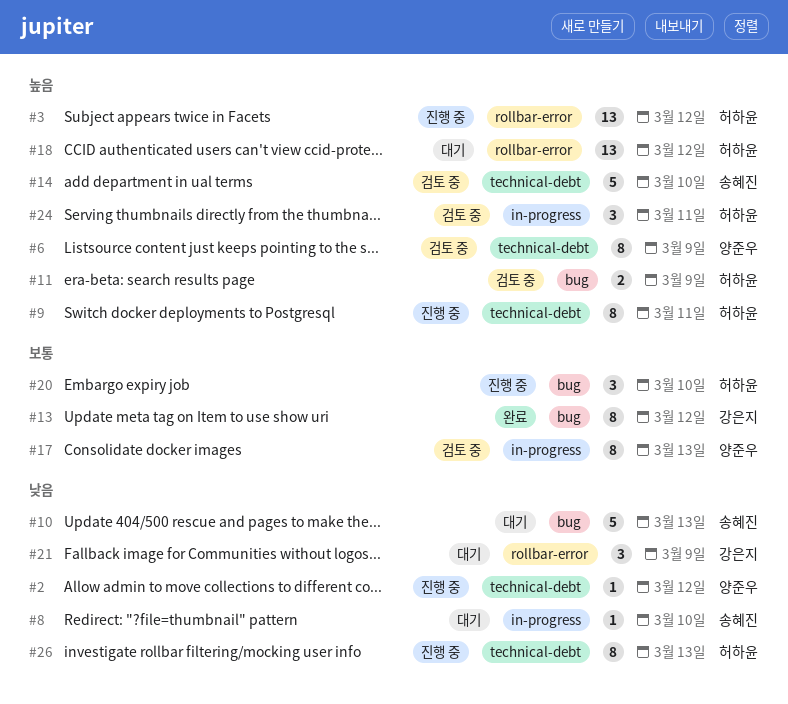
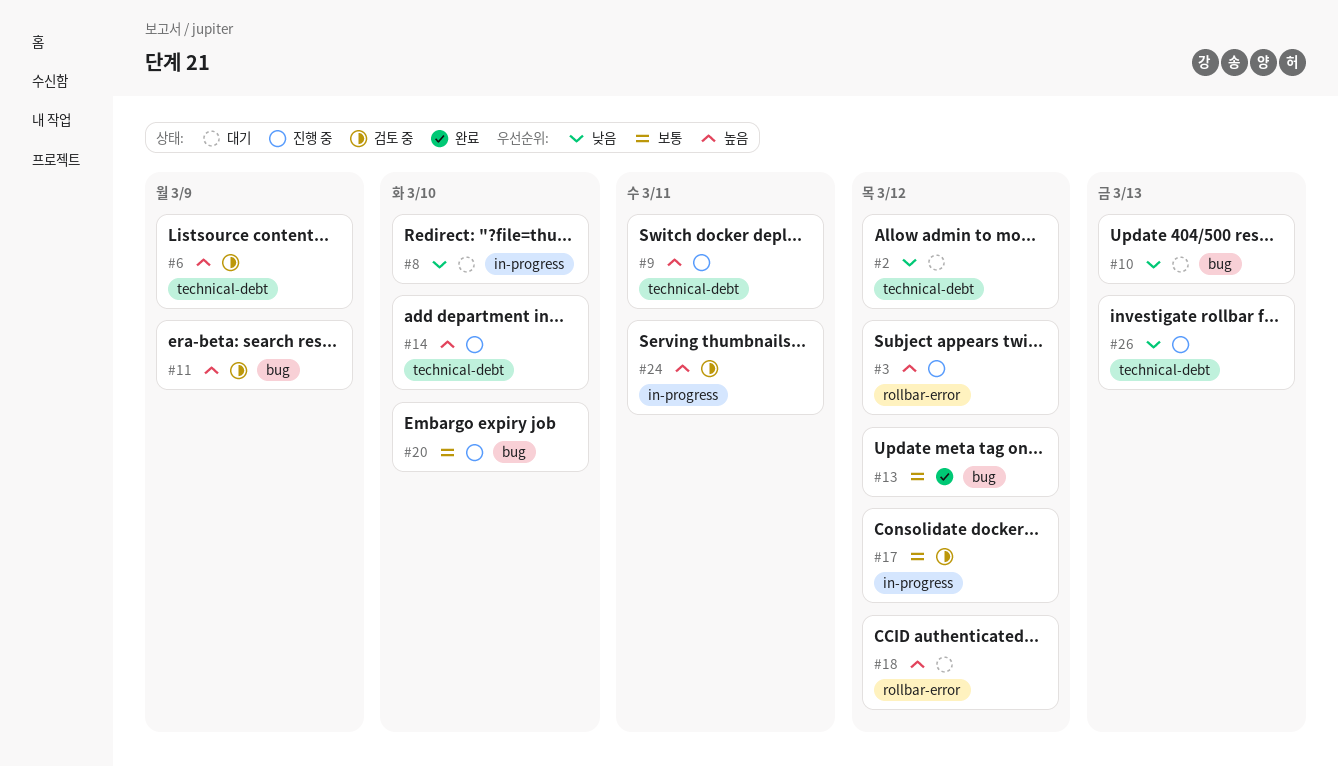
#2, status: 진행 중 -> 대기
#14, status: 검토 중 -> 진행 중
#17, due: Mar 13 -> Mar 12
#21: present -> none

